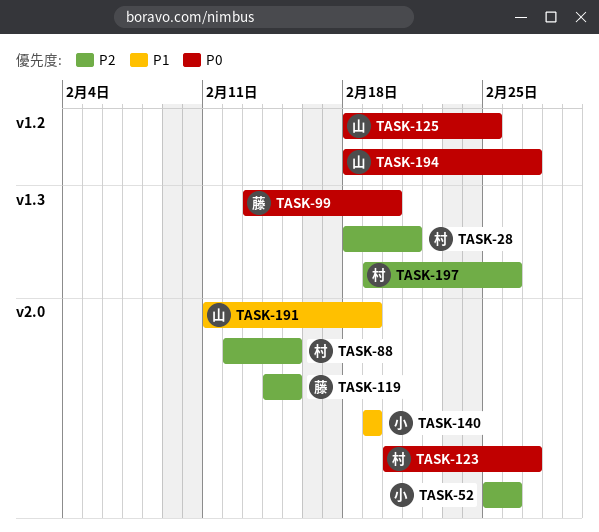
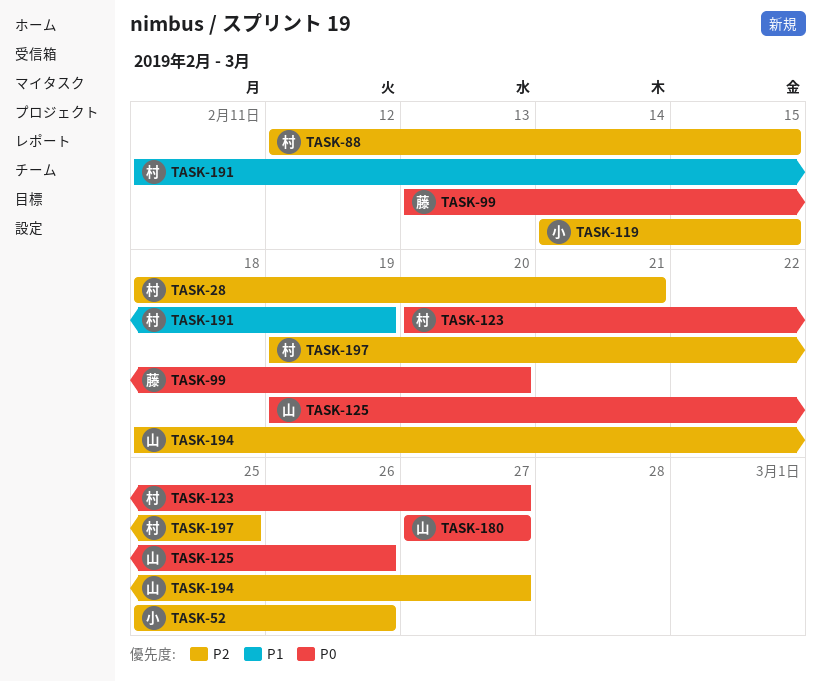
TASK-119, owner: 藤 -> 小
TASK-125, start: Feb 18 -> Feb 19
TASK-125, due: Feb 25 -> Feb 26
TASK-140: present -> none
TASK-180: none -> present
TASK-191, owner: 山 -> 村
TASK-194, priority: P0 -> P2
TASK-197, due: Feb 26 -> Feb 25

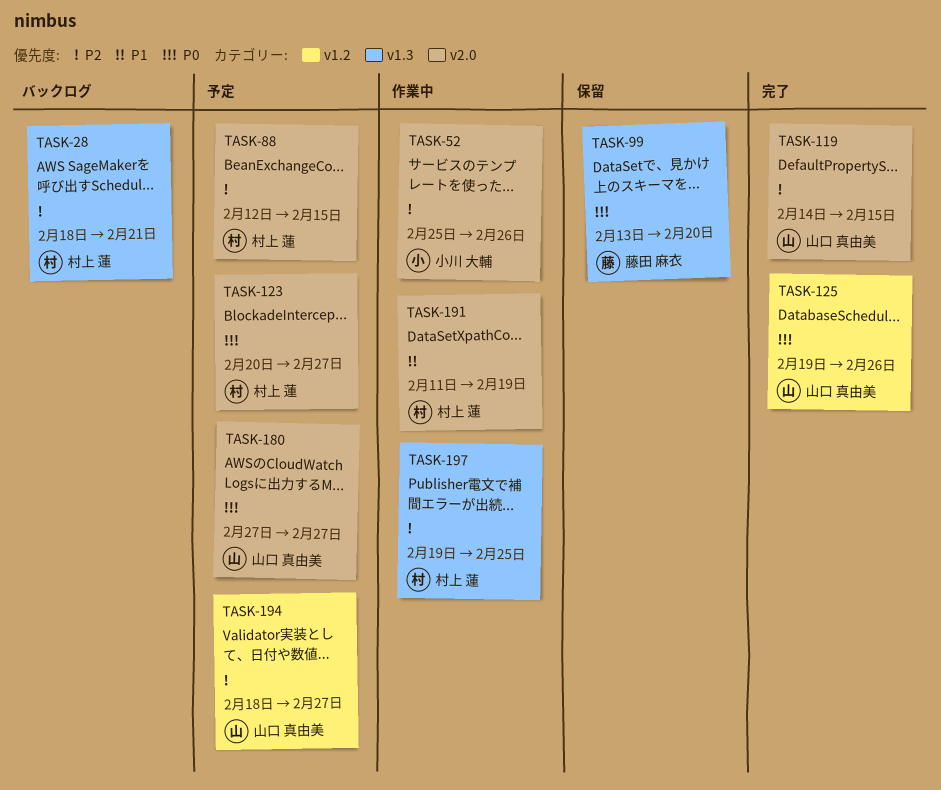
TASK-119, owner: 小川 大輔 -> 山口 真由美

